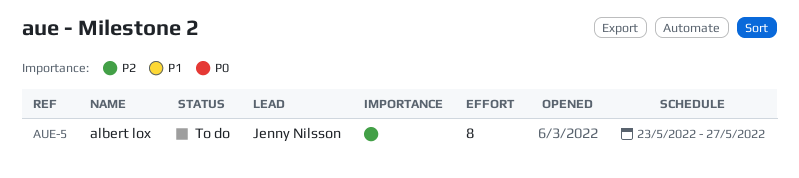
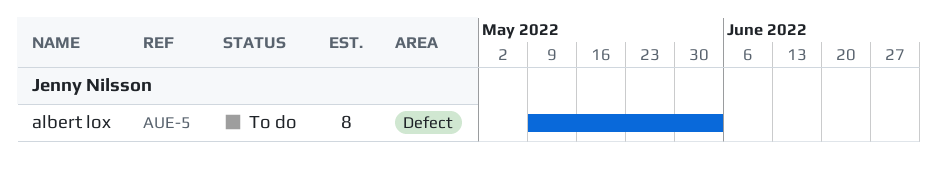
AUE-5, start: May 23 -> May 9
AUE-5, due: May 27 -> Jun 3

